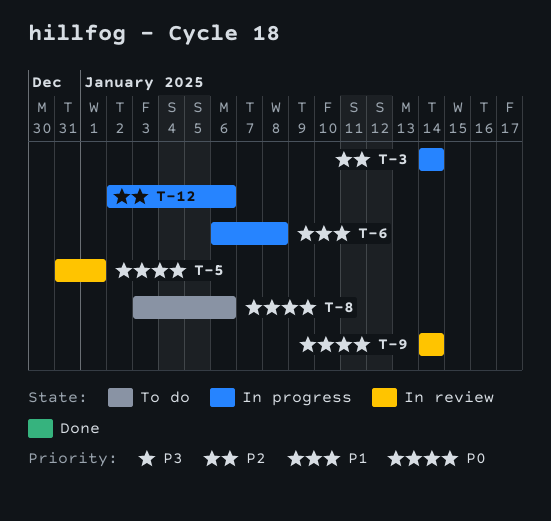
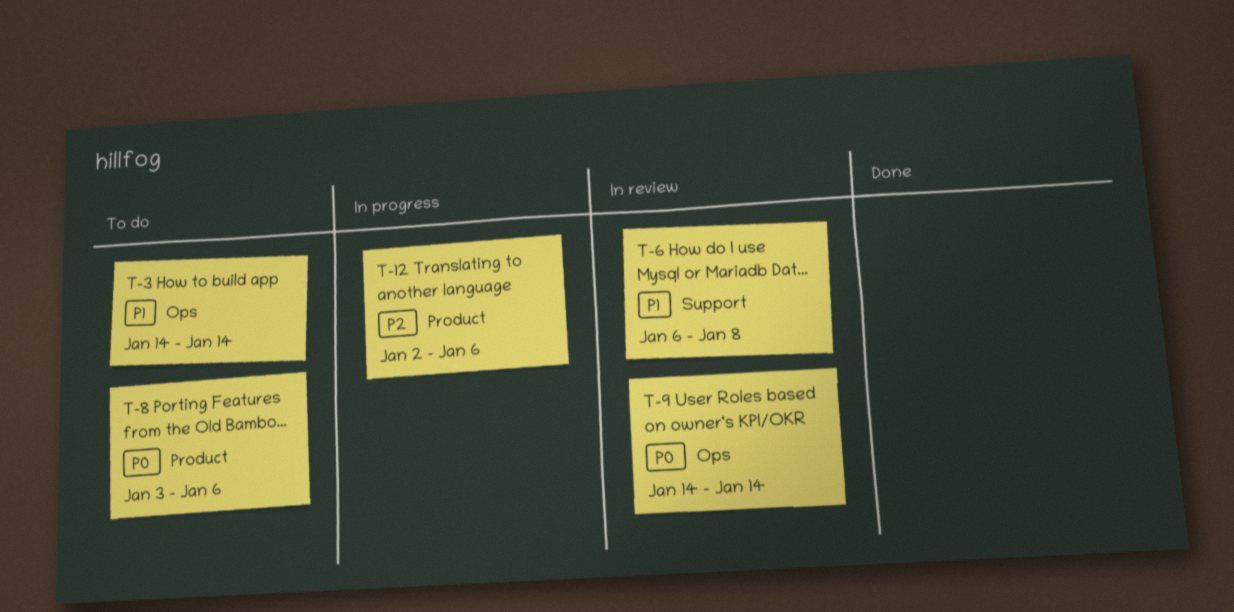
T-3, status: In progress -> To do
T-3, priority: P2 -> P1
T-5: present -> none
T-6, status: In progress -> In review

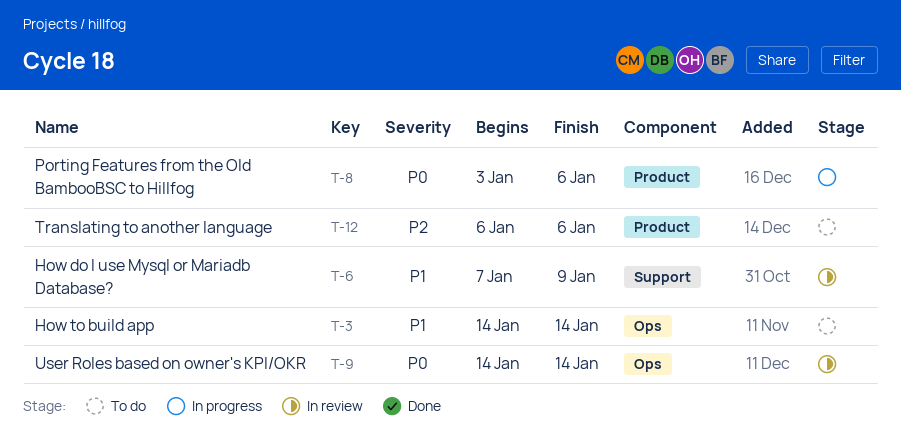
T-6, start: Jan 6 -> Jan 7
T-6, due: Jan 8 -> Jan 9
T-8, status: To do -> In progress
T-12, status: In progress -> To do
T-12, start: Jan 2 -> Jan 6

